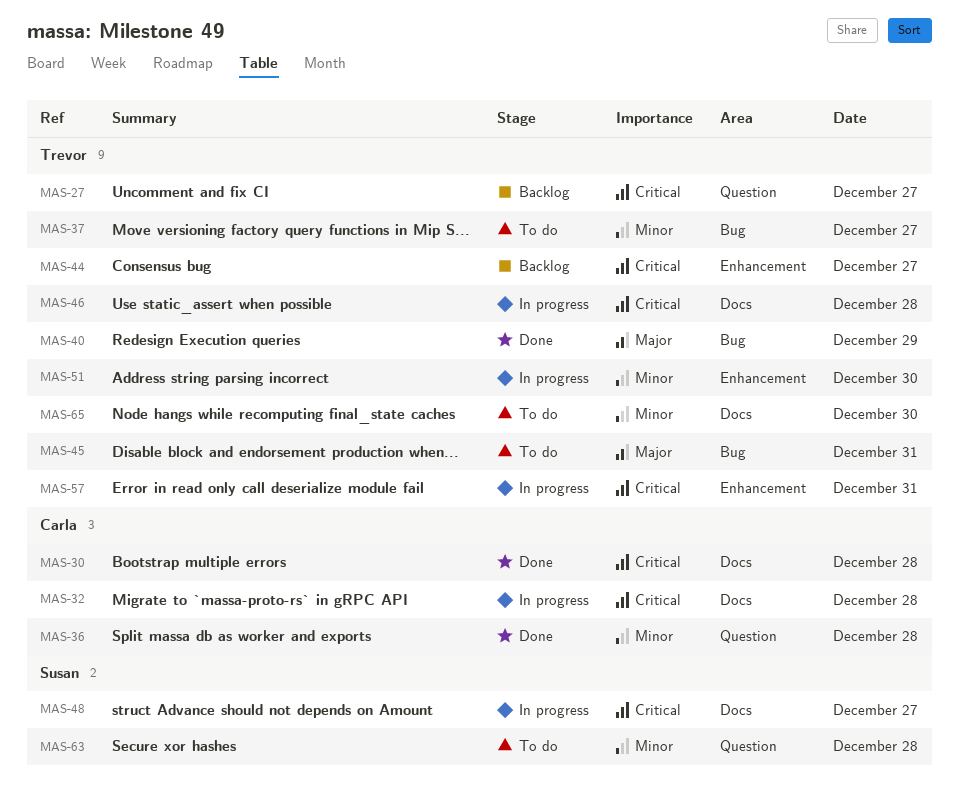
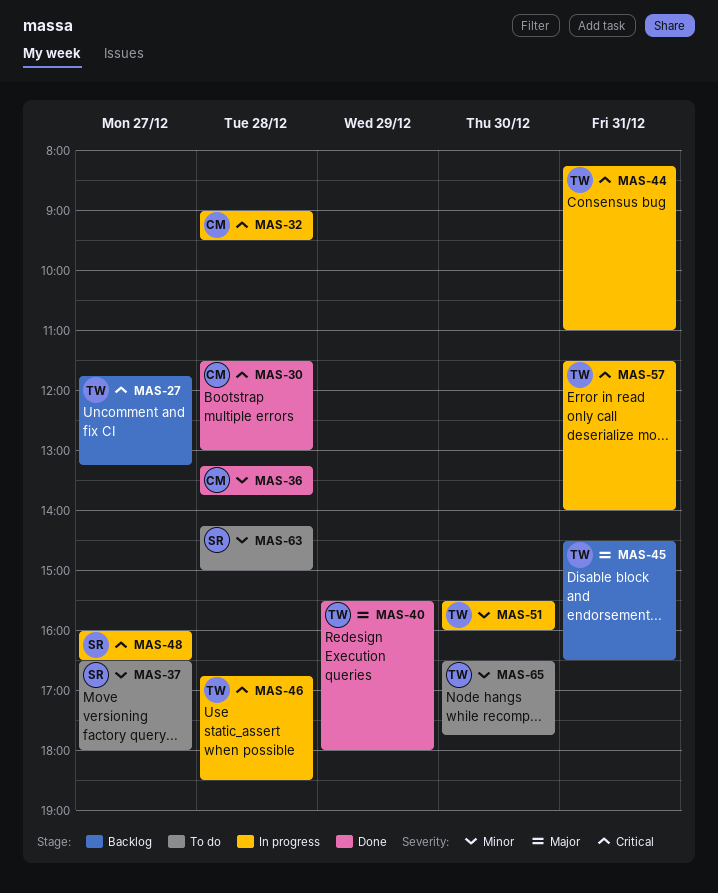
MAS-37, owner: Trevor -> Susan
MAS-44, status: Backlog -> In progress
MAS-44, day: Dec 27 -> Dec 31
MAS-45, status: To do -> Backlog

